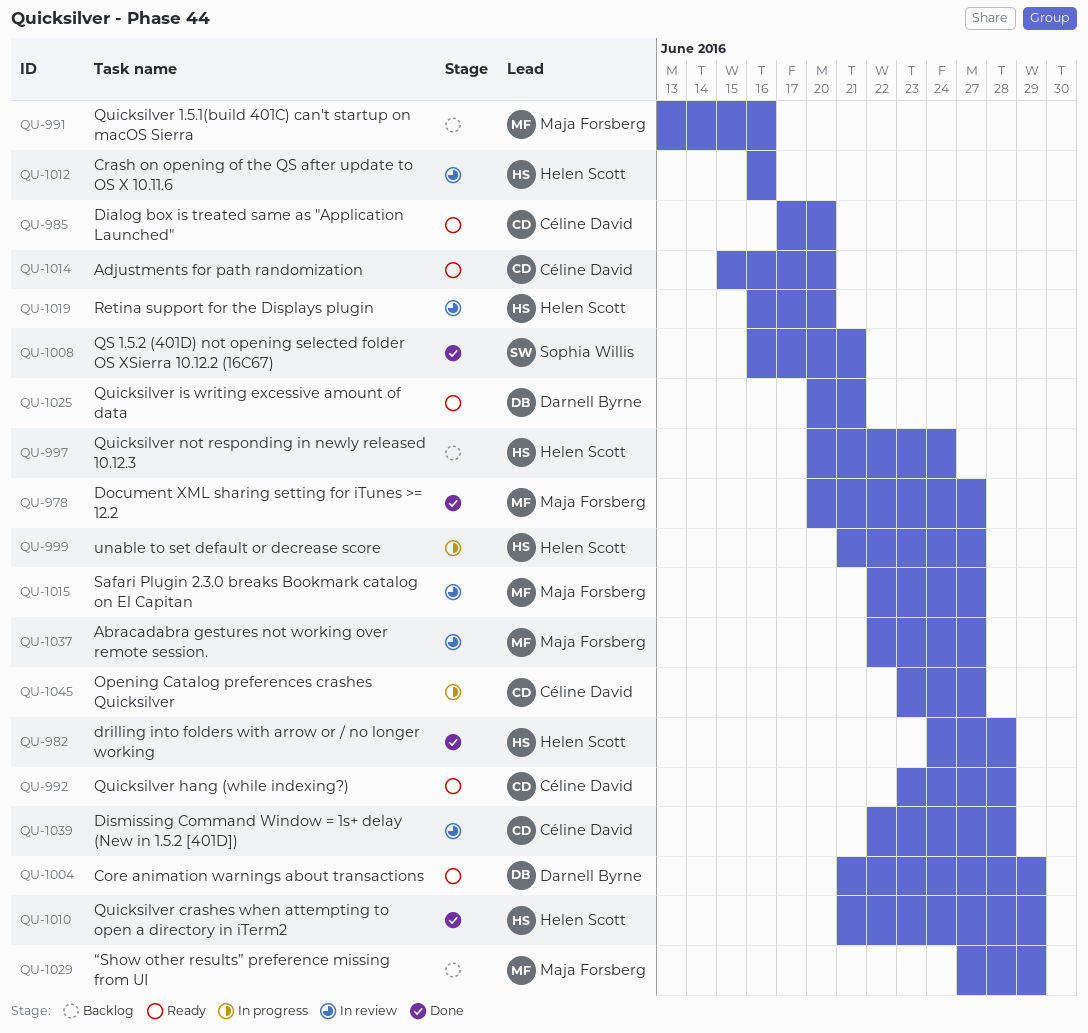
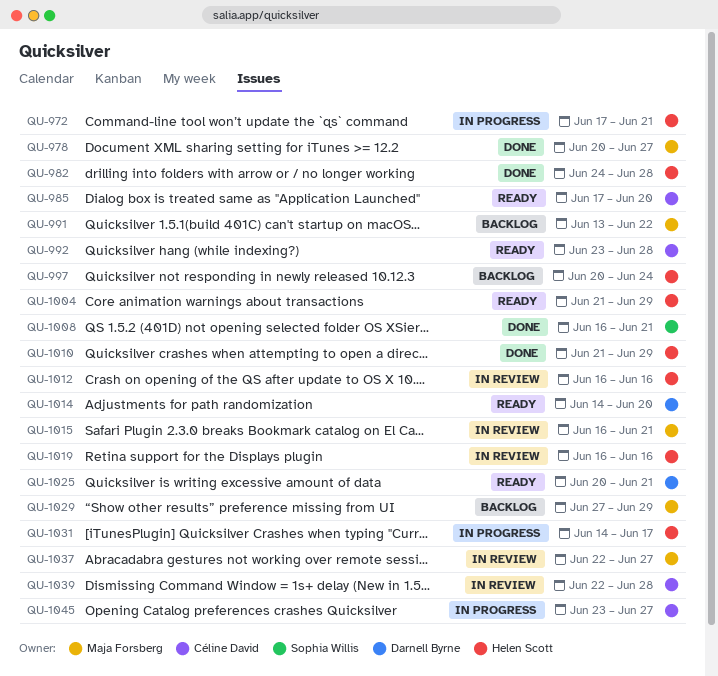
QU-972: none -> present
QU-991, due: Jun 16 -> Jun 22
QU-999: present -> none
QU-1004, owner: Darnell Byrne -> Helen Scott
QU-1014, owner: Céline David -> Darnell Byrne
QU-1014, start: Jun 15 -> Jun 14
QU-1015, start: Jun 22 -> Jun 16
QU-1015, due: Jun 27 -> Jun 21
QU-1019, due: Jun 20 -> Jun 16
QU-1031: none -> present

